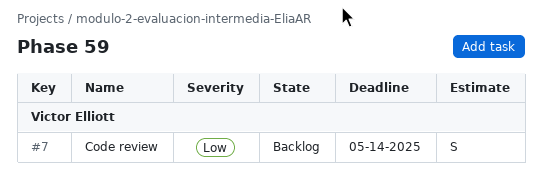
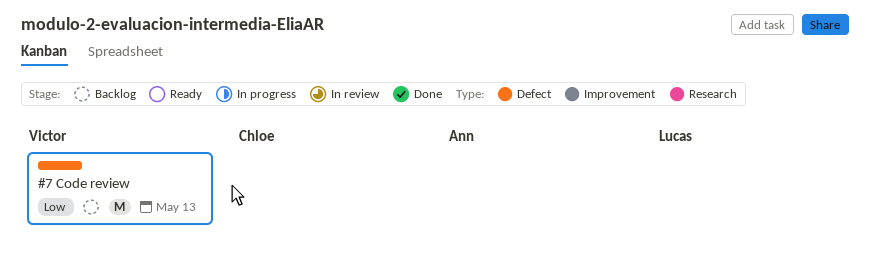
#7, estimate: S -> M
#7, due: May 14 -> May 13

